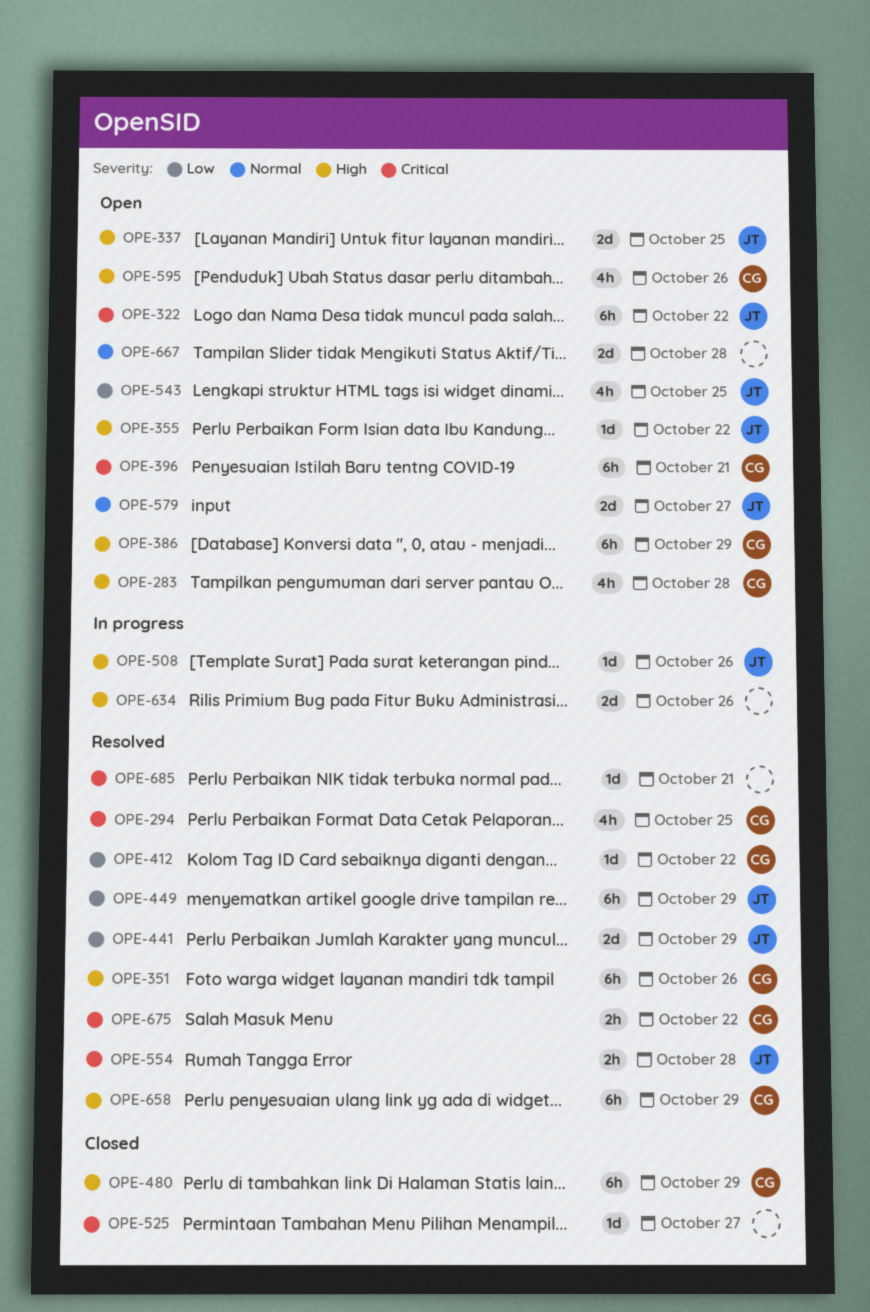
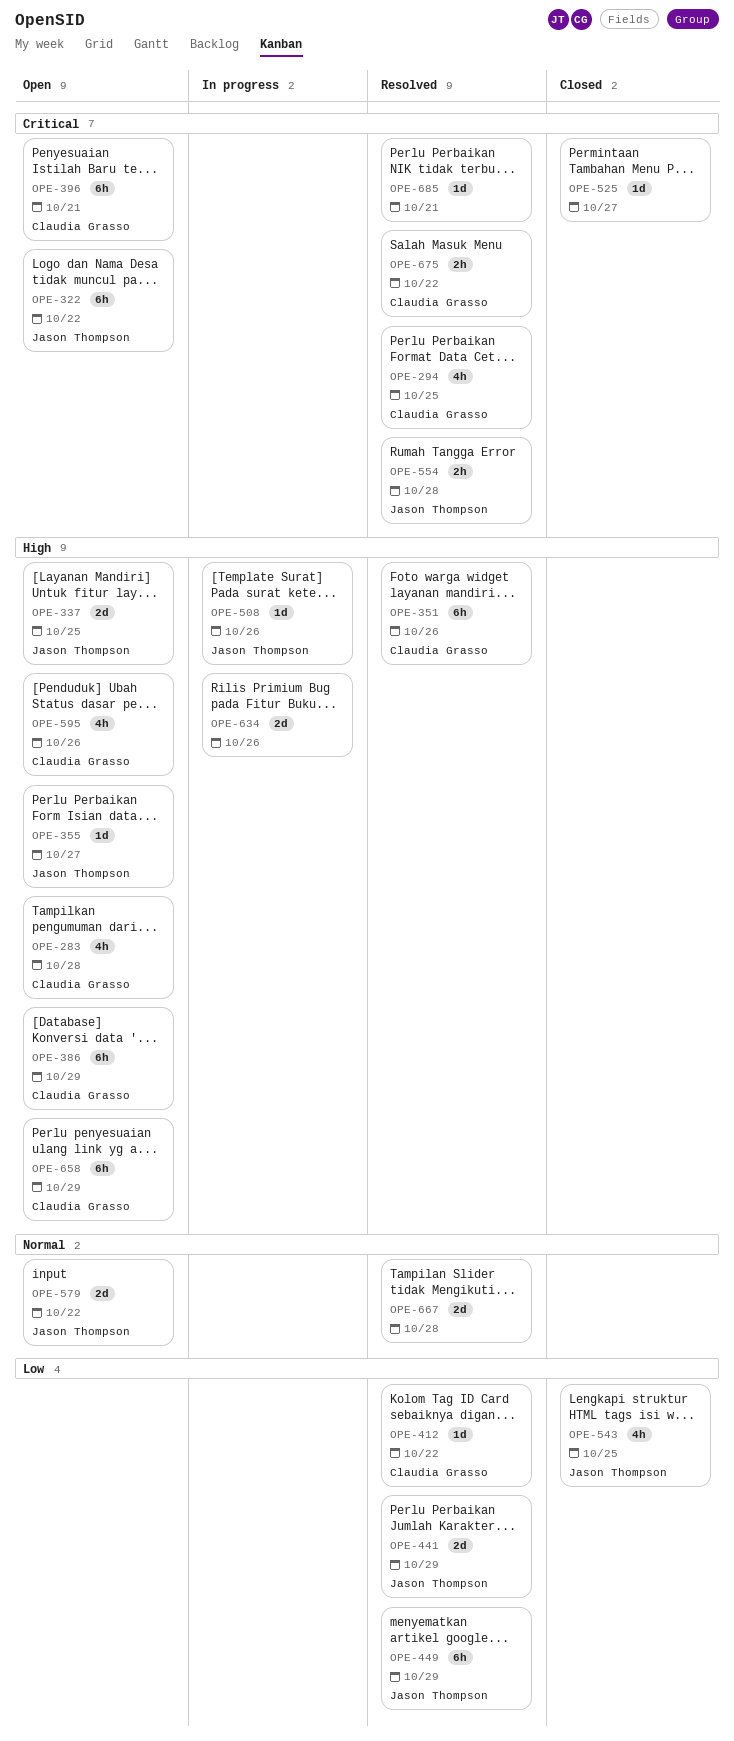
OPE-355, due: Oct 22 -> Oct 27
OPE-480: present -> none
OPE-543, status: Open -> Closed
OPE-579, due: Oct 27 -> Oct 22
OPE-658, status: Resolved -> Open
OPE-667, status: Open -> Resolved

